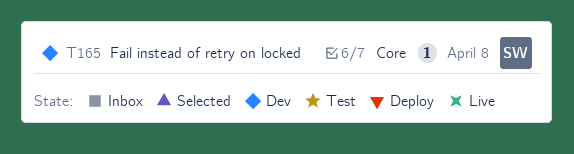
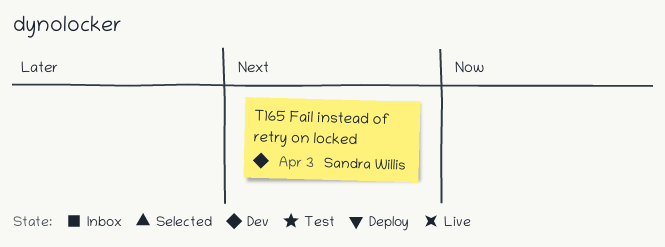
T165, due: Apr 8 -> Apr 3

